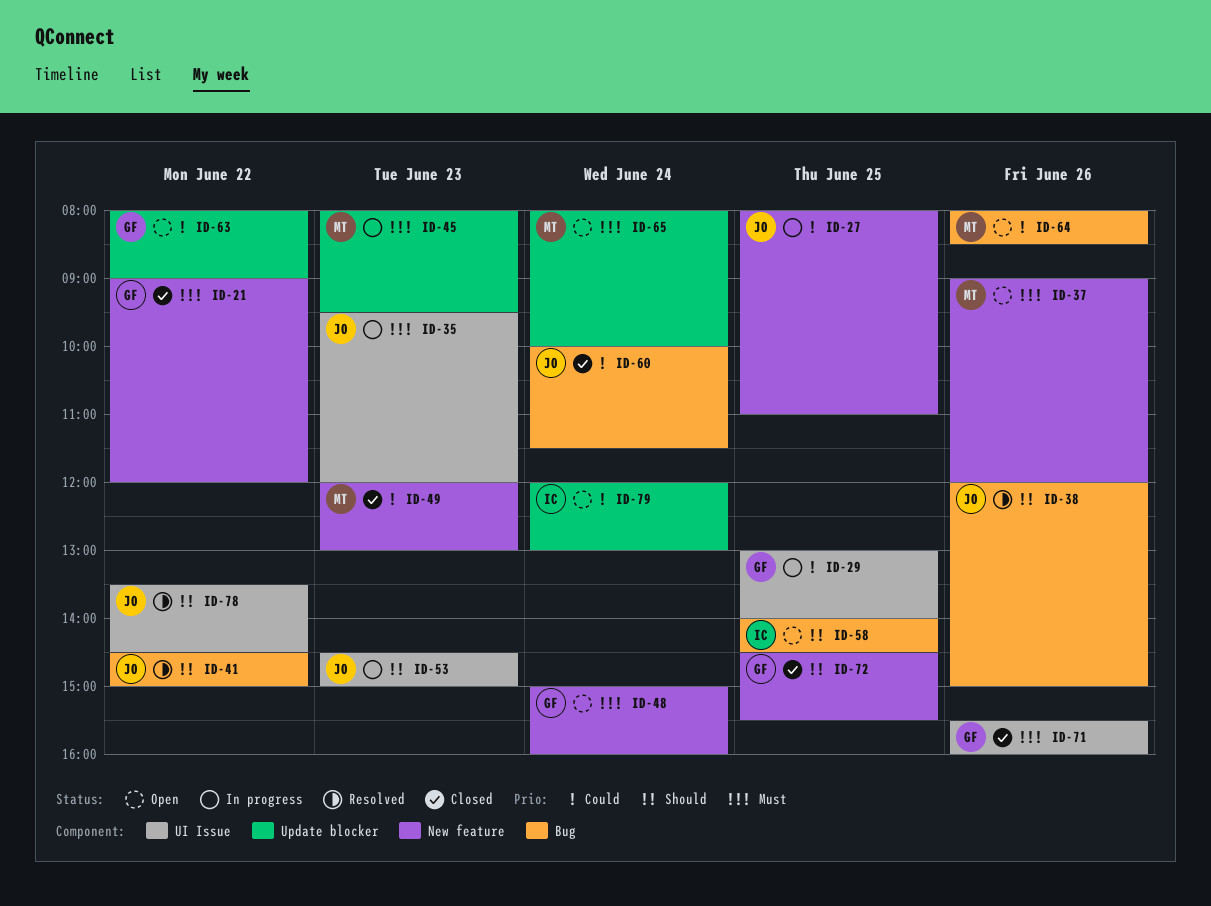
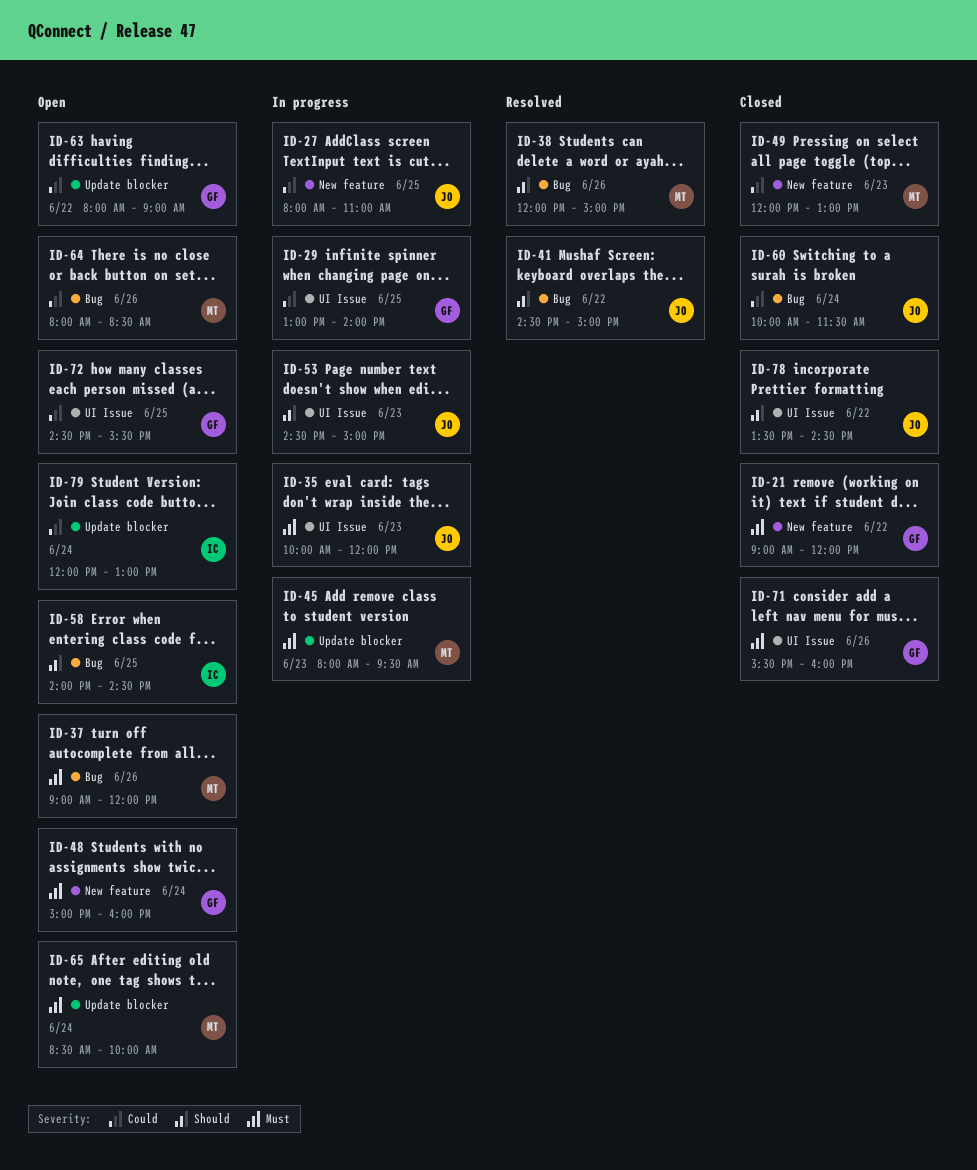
ID-35, begins: 09:30 -> 10:00
ID-37, label: New feature -> Bug
ID-38, owner: JO -> MT
ID-65, begins: 08:00 -> 08:30
ID-72, status: Closed -> Open
ID-72, priority: Should -> Could
ID-72, label: New feature -> UI Issue
ID-78, status: Resolved -> Closed

